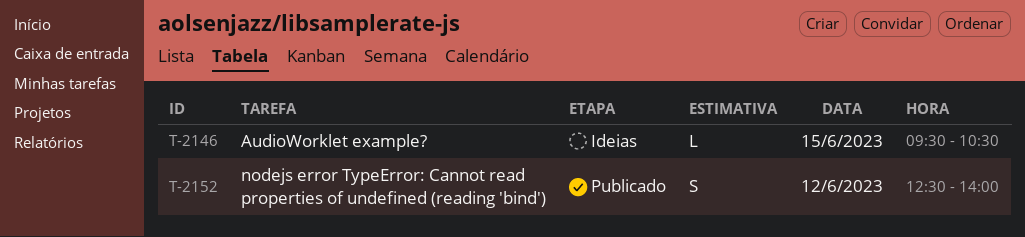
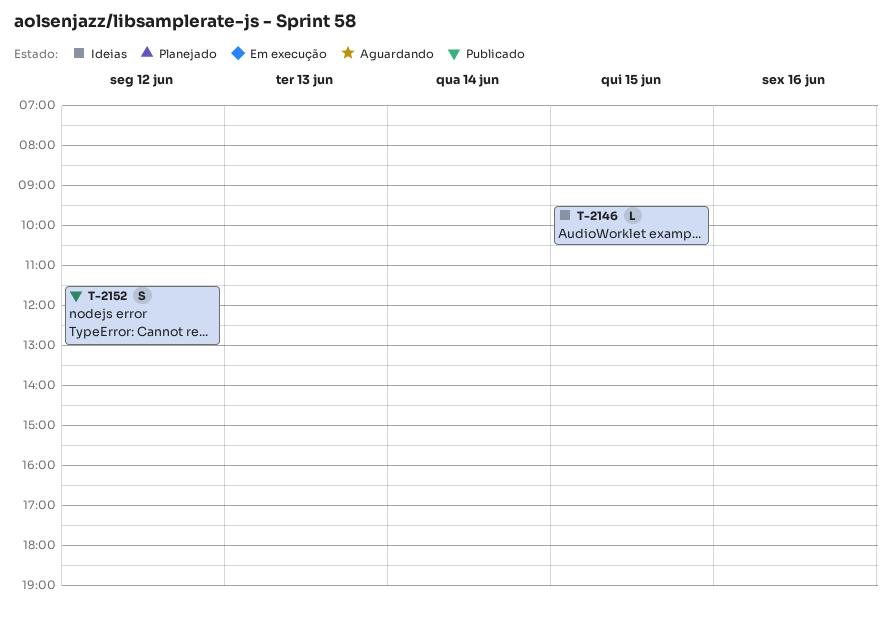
T-2152, begins: 12:30 -> 11:30
T-2152, ends: 14:00 -> 13:00

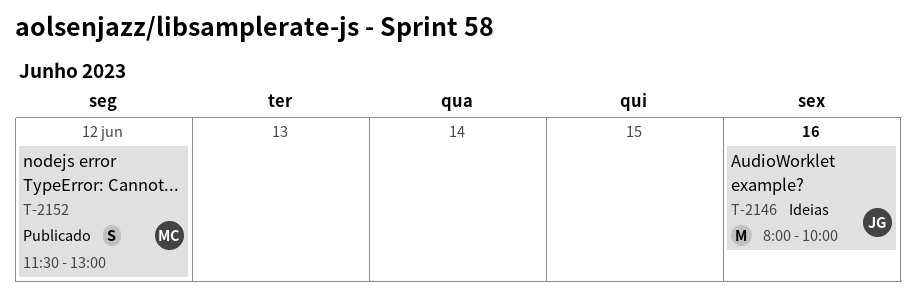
T-2146, estimate: L -> M
T-2146, day: Jun 15 -> Jun 16
T-2146, begins: 09:30 -> 08:00
T-2146, ends: 10:30 -> 10:00

